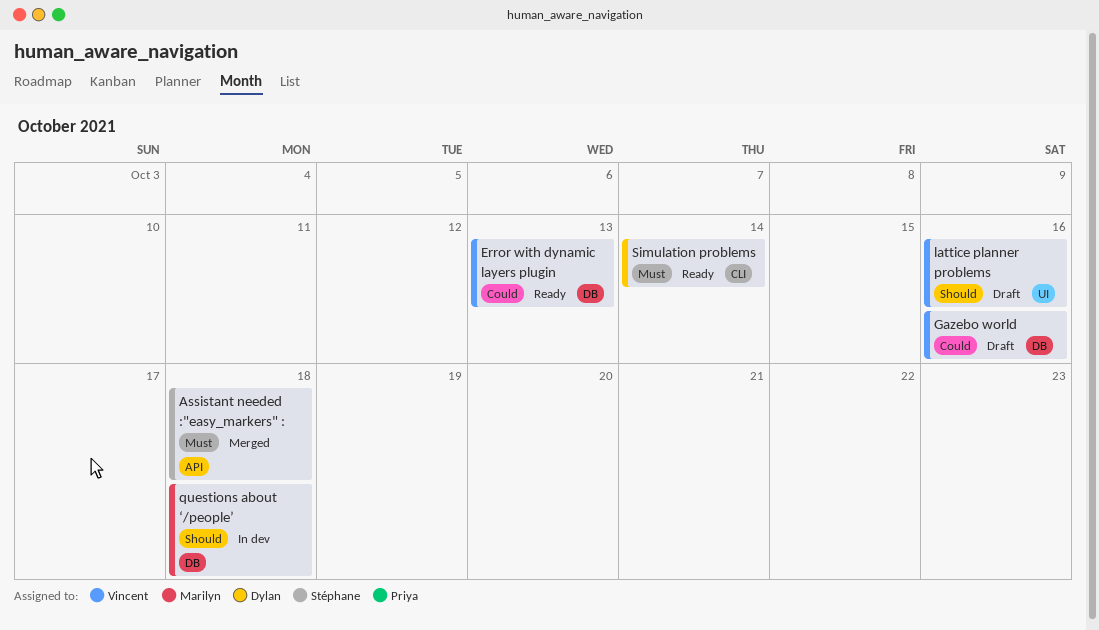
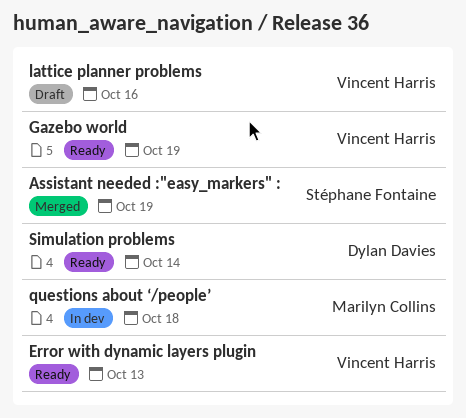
Assistant needed :"easy_markers" :, due: Oct 18 -> Oct 19
Gazebo world, status: Draft -> Ready
Gazebo world, due: Oct 16 -> Oct 19

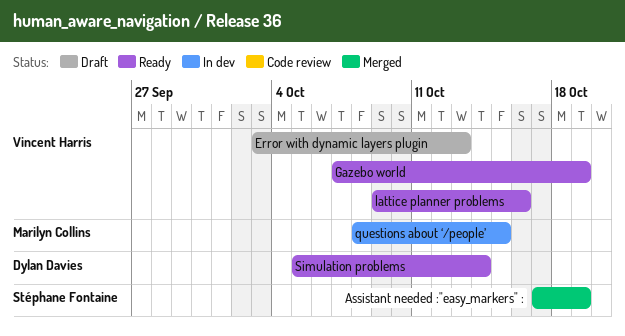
Error with dynamic layers plugin, status: Ready -> Draft
lattice planner problems, status: Draft -> Ready
questions about ‘/people’, due: Oct 18 -> Oct 15

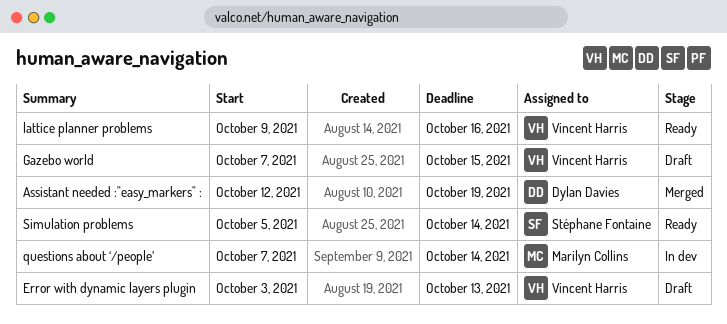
Assistant needed :"easy_markers" :, owner: Stéphane Fontaine -> Dylan Davies
Assistant needed :"easy_markers" :, start: Oct 17 -> Oct 12
Gazebo world, status: Ready -> Draft
Gazebo world, due: Oct 19 -> Oct 15
questions about ‘/people’, start: Oct 8 -> Oct 7
questions about ‘/people’, due: Oct 15 -> Oct 14
Simulation problems, owner: Dylan Davies -> Stéphane Fontaine

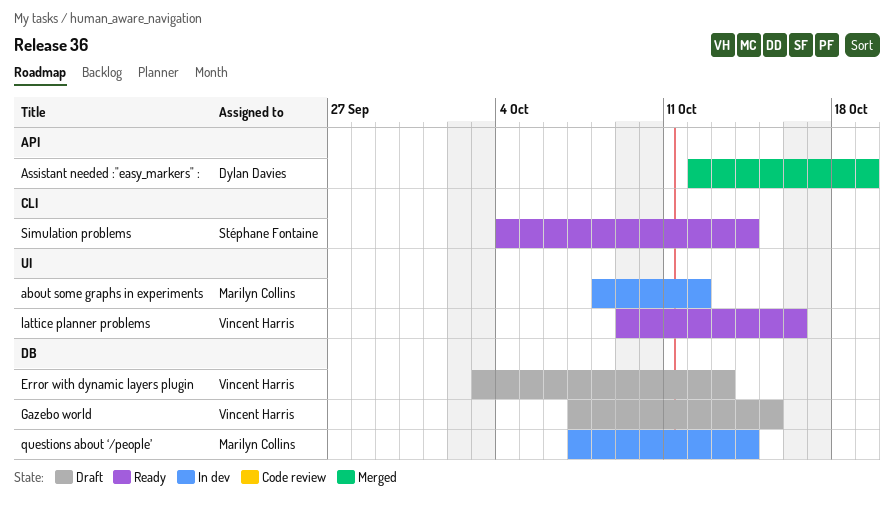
about some graphs in experiments: none -> present
Simulation problems, start: Oct 5 -> Oct 4

